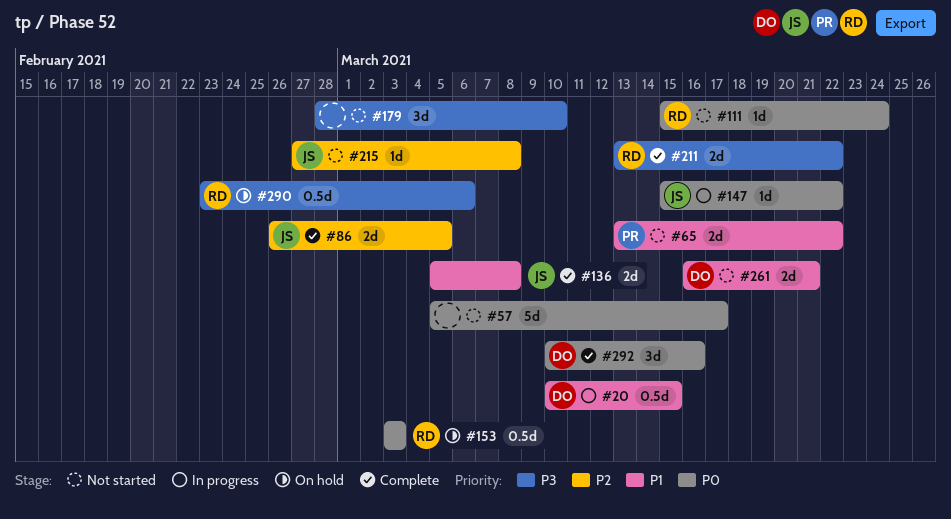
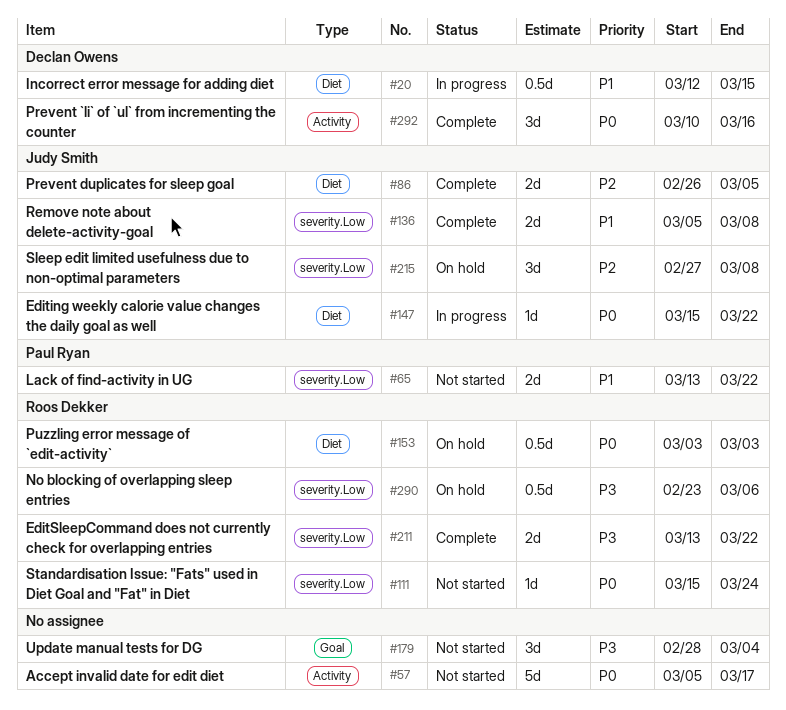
#20, start: Mar 10 -> Mar 12
#179, due: Mar 10 -> Mar 4
#215, status: Not started -> On hold
#215, estimate: 1d -> 3d
#261: present -> none

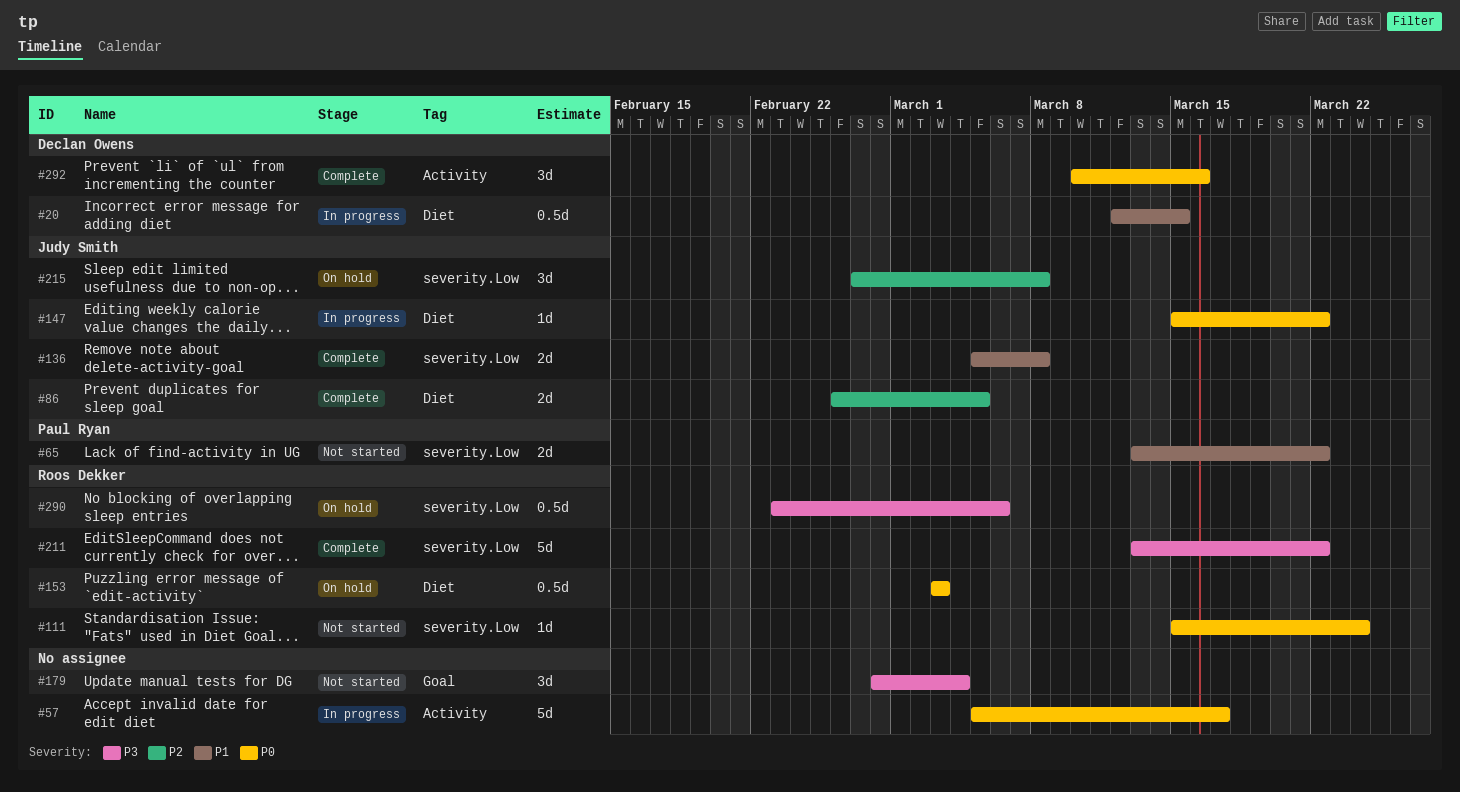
#57, status: Not started -> In progress
#211, estimate: 2d -> 5d

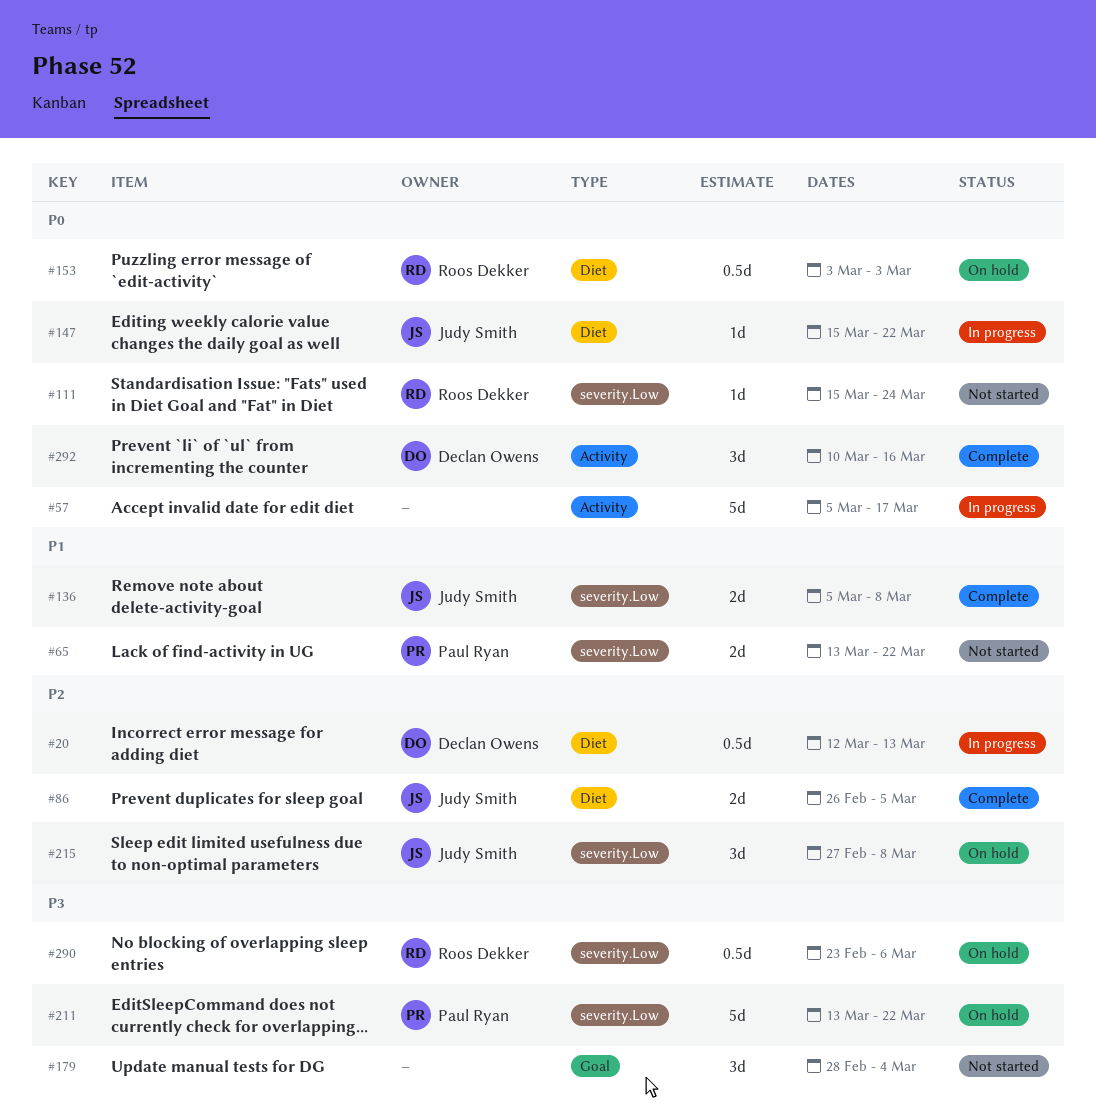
#20, priority: P1 -> P2
#20, due: Mar 15 -> Mar 13
#211, status: Complete -> On hold
#211, owner: Roos Dekker -> Paul Ryan

